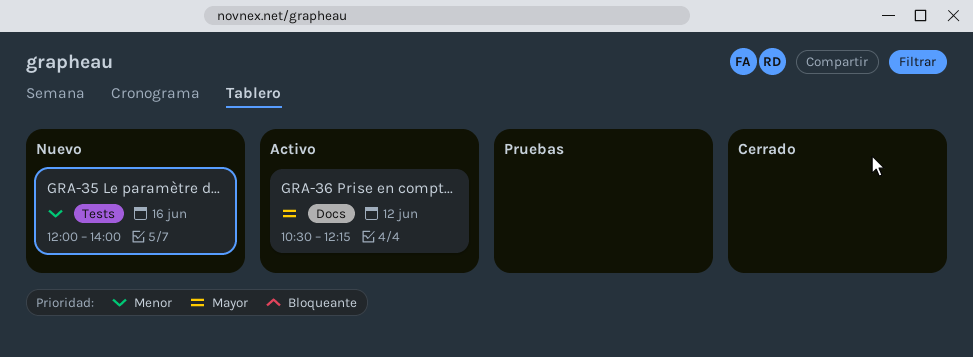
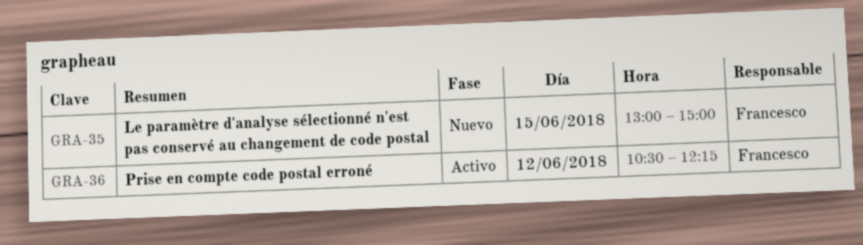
GRA-35, day: Jun 16 -> Jun 15
GRA-35, begins: 12:00 -> 13:00
GRA-35, ends: 14:00 -> 15:00

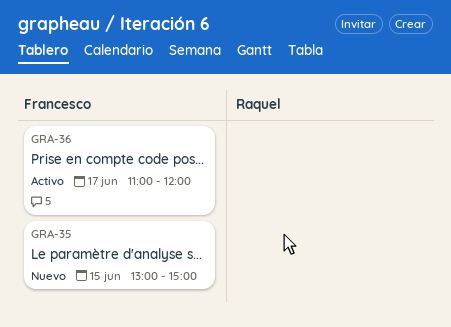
GRA-36, day: Jun 12 -> Jun 17
GRA-36, begins: 10:30 -> 11:00
GRA-36, ends: 12:15 -> 12:00

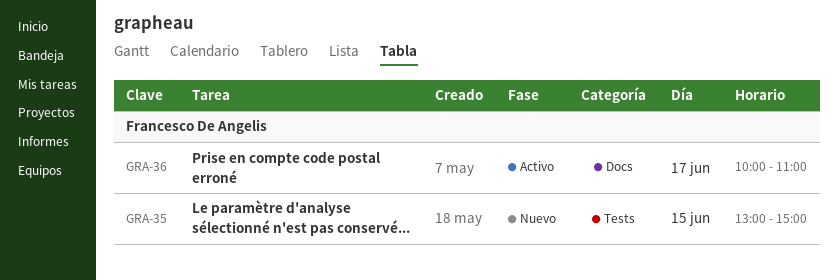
GRA-36, begins: 11:00 -> 10:00
GRA-36, ends: 12:00 -> 11:00

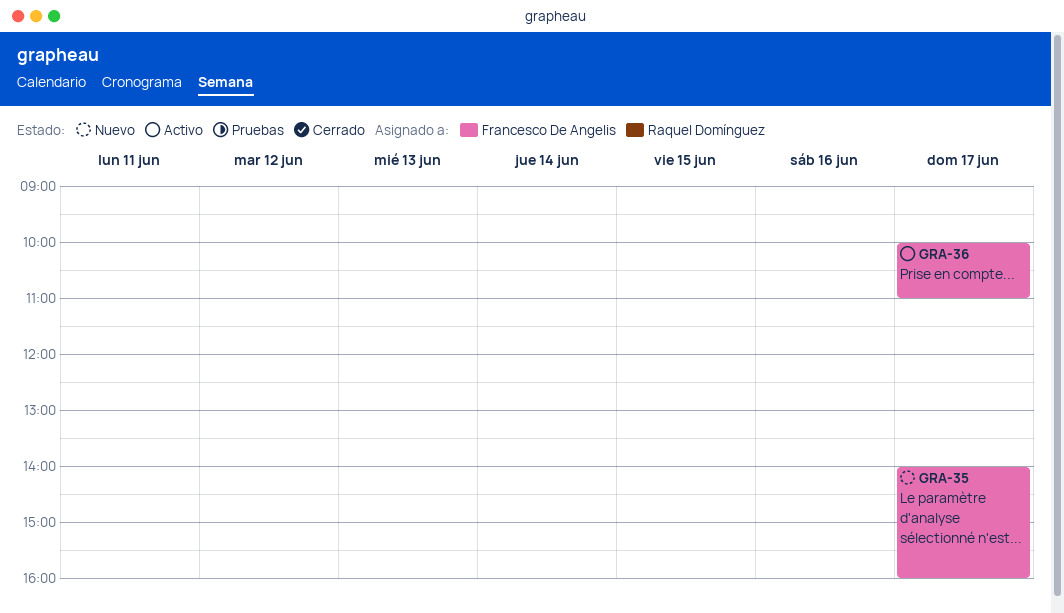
GRA-35, day: Jun 15 -> Jun 17
GRA-35, begins: 13:00 -> 14:00
GRA-35, ends: 15:00 -> 16:00

